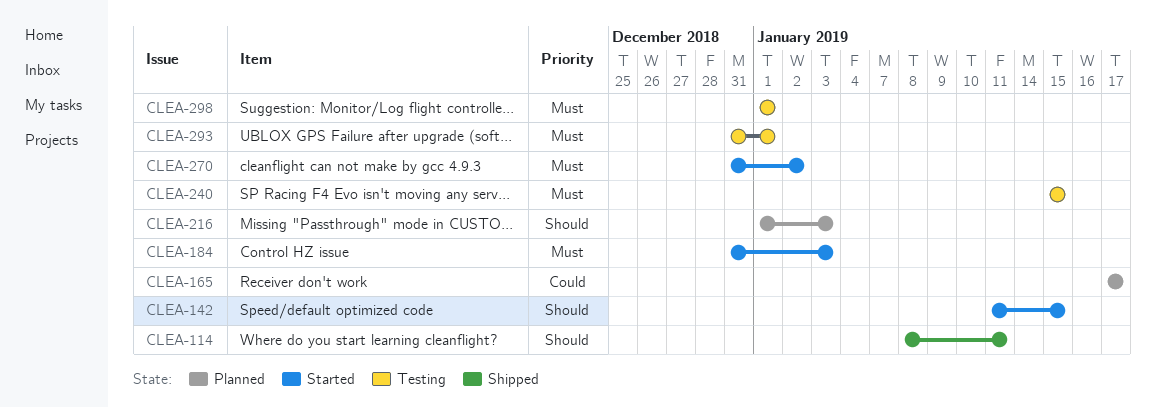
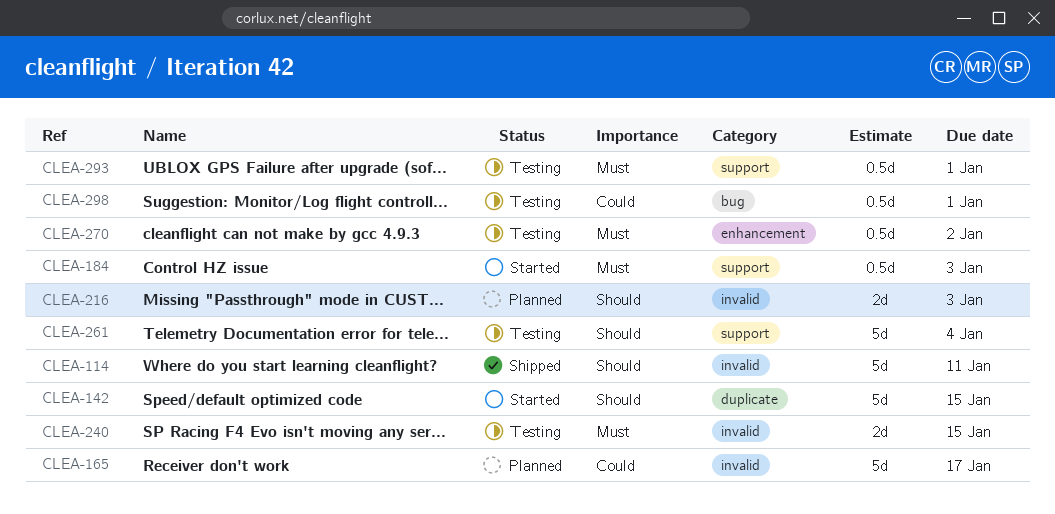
CLEA-261: none -> present
CLEA-270, status: Started -> Testing
CLEA-298, priority: Must -> Could

